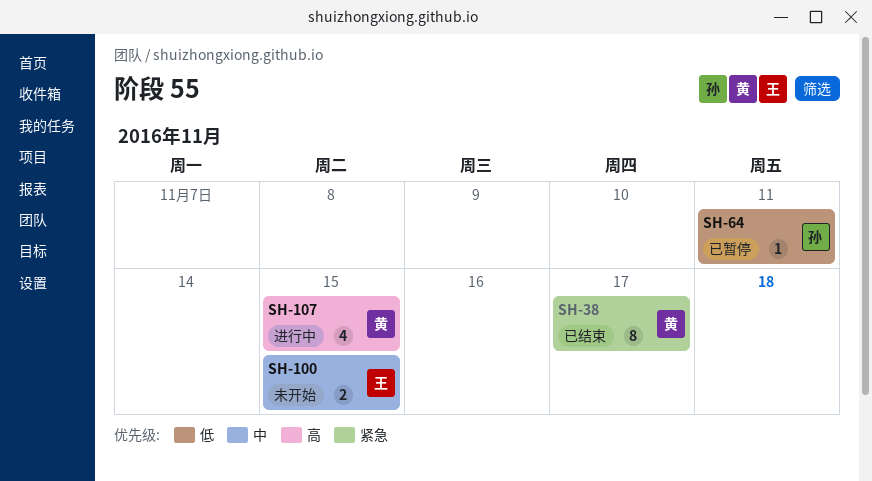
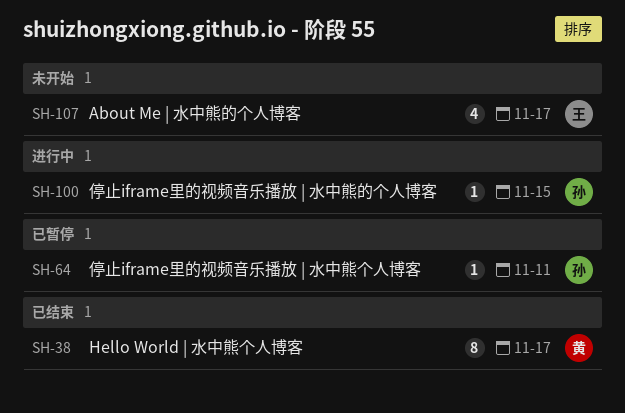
SH-100, status: 未开始 -> 进行中
SH-100, owner: 王 -> 孙
SH-100, estimate: 2 -> 1
SH-107, status: 进行中 -> 未开始
SH-107, owner: 黄 -> 王
SH-107, due: Nov 15 -> Nov 17

